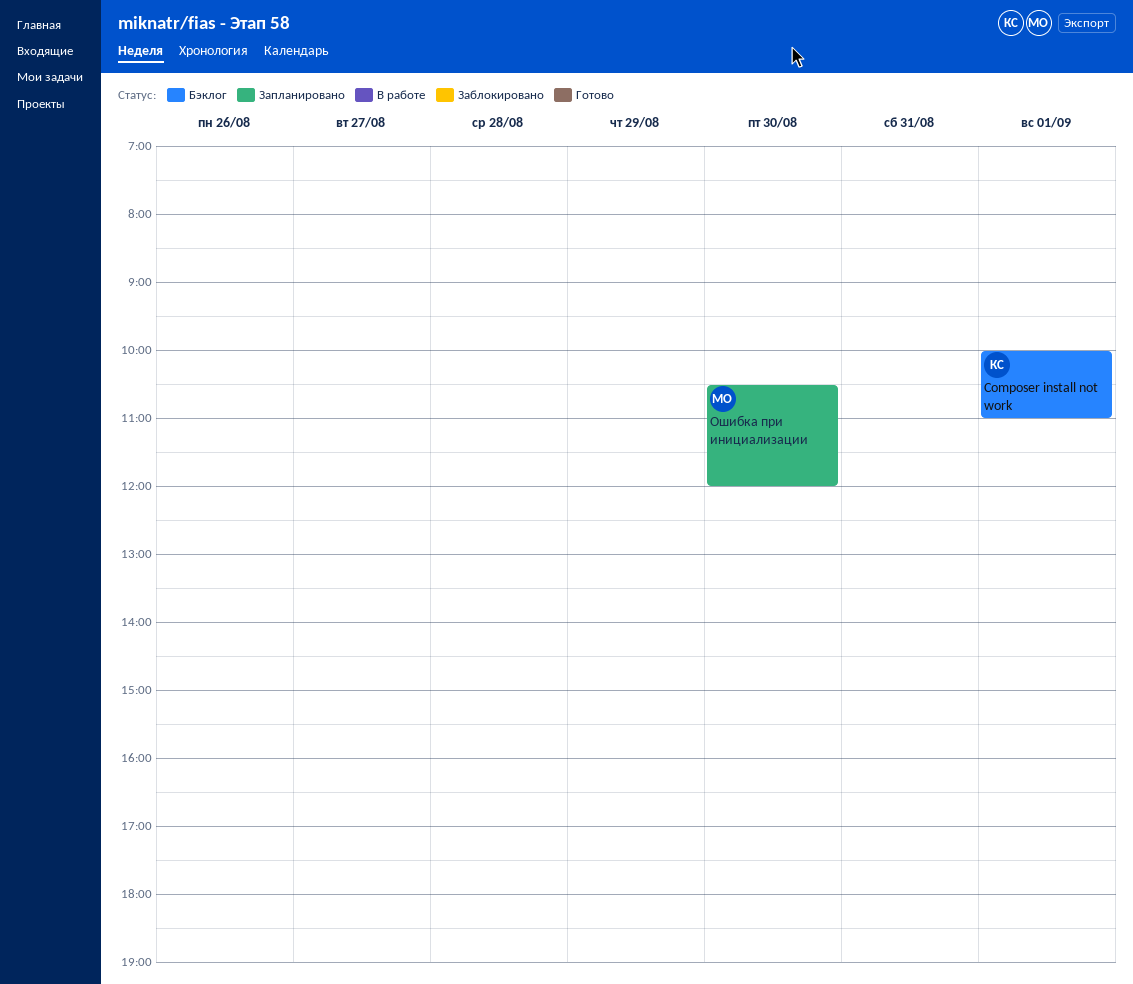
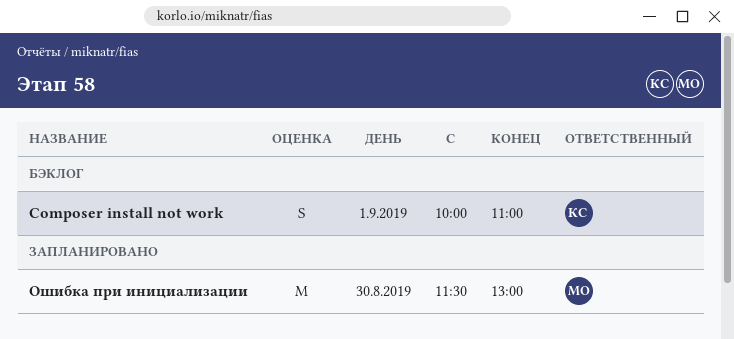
Ошибка при инициализации, begins: 10:30 -> 11:30
Ошибка при инициализации, ends: 12:00 -> 13:00

